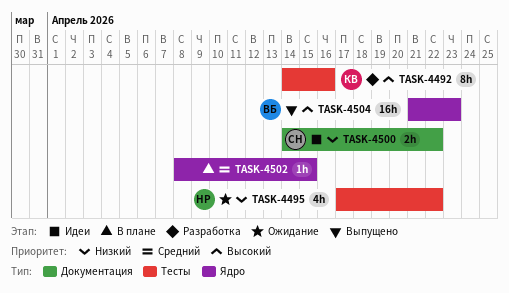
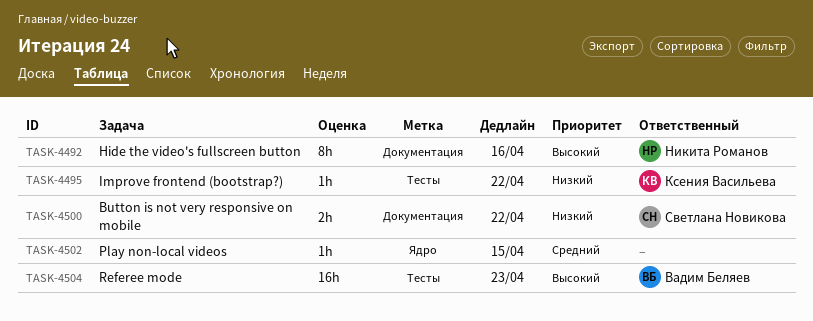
TASK-4492, owner: Ксения Васильева -> Никита Романов
TASK-4492, label: Тесты -> Документация
TASK-4495, owner: Никита Романов -> Ксения Васильева
TASK-4495, estimate: 4h -> 1h
TASK-4504, label: Ядро -> Тесты

